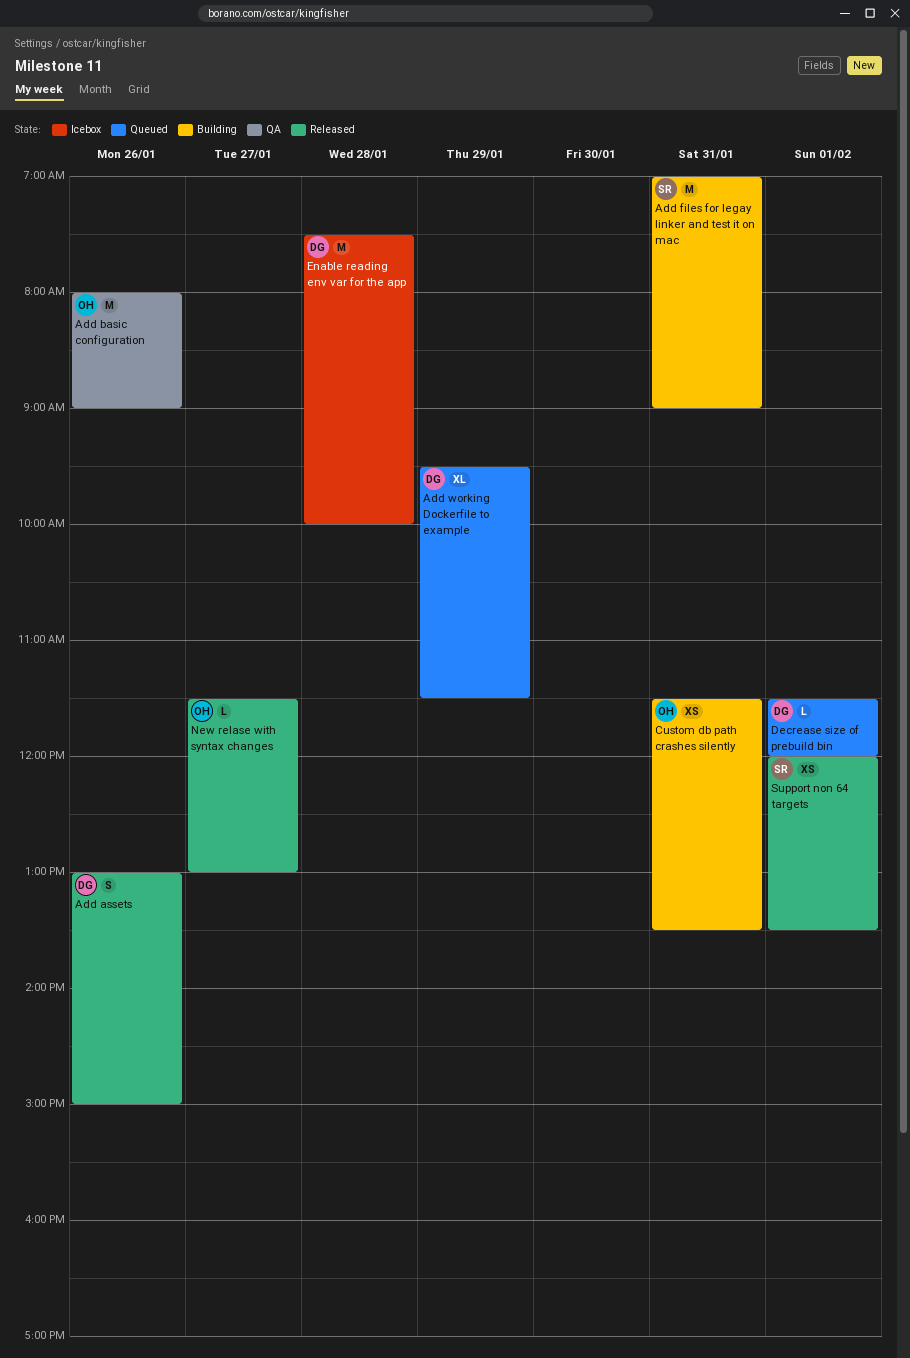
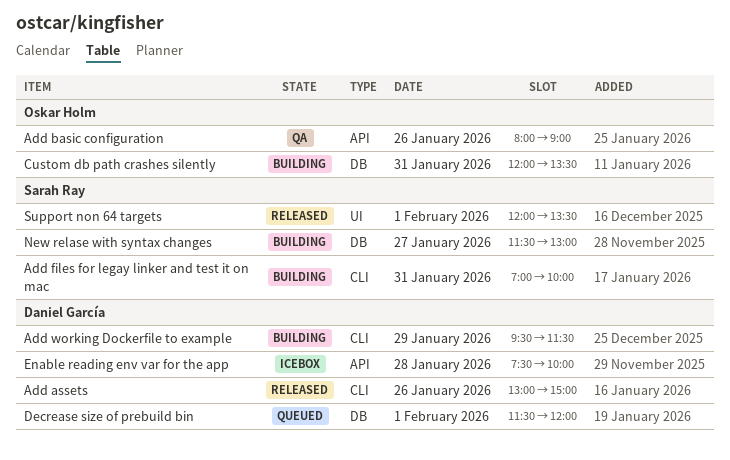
Add files for legay linker and test it on mac, ends: 09:00 -> 10:00
Add working Dockerfile to example, status: Queued -> Building
Custom db path crashes silently, begins: 11:30 -> 12:00
New relase with syntax changes, status: Released -> Building
New relase with syntax changes, owner: Oskar Holm -> Sarah Ray

